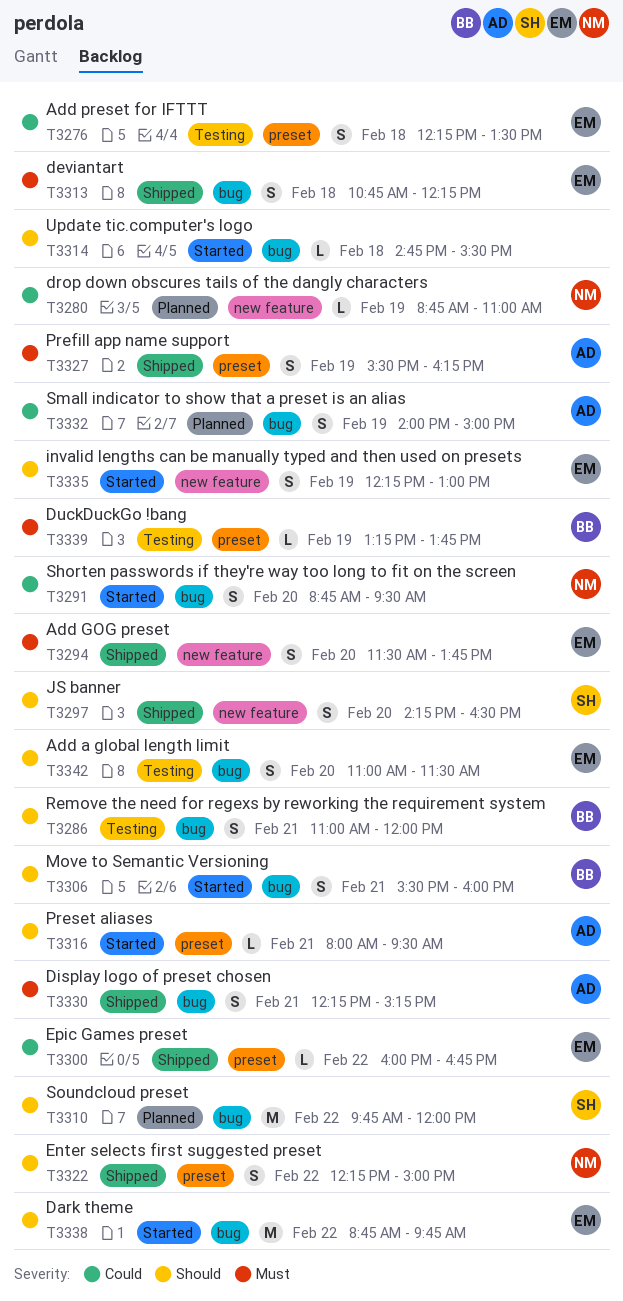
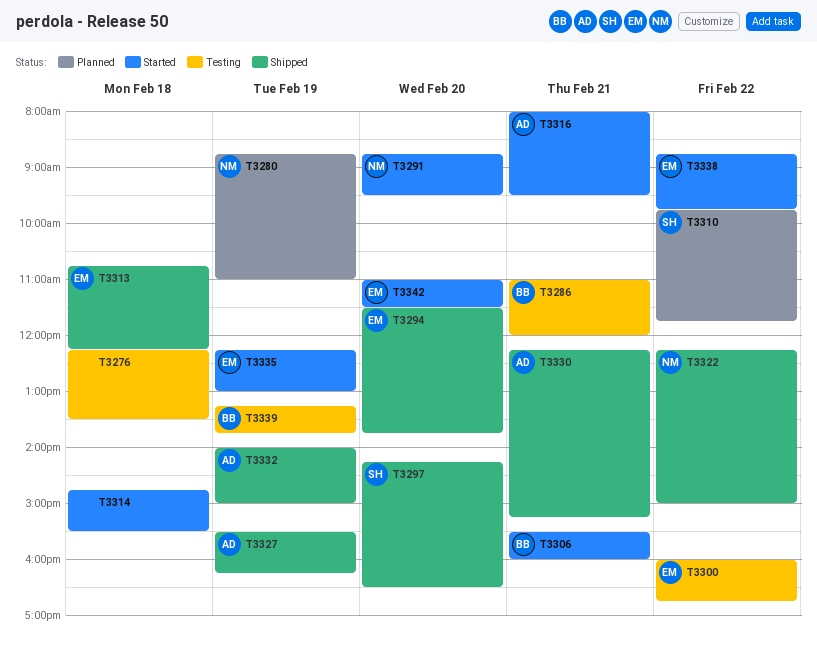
T3276, owner: EM -> none
T3300, status: Shipped -> Testing
T3310, ends: 12:00 -> 11:45
T3332, status: Planned -> Shipped
T3342, status: Testing -> Started

